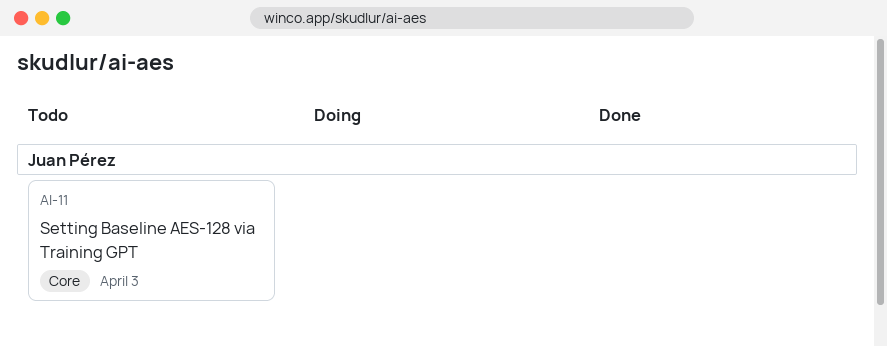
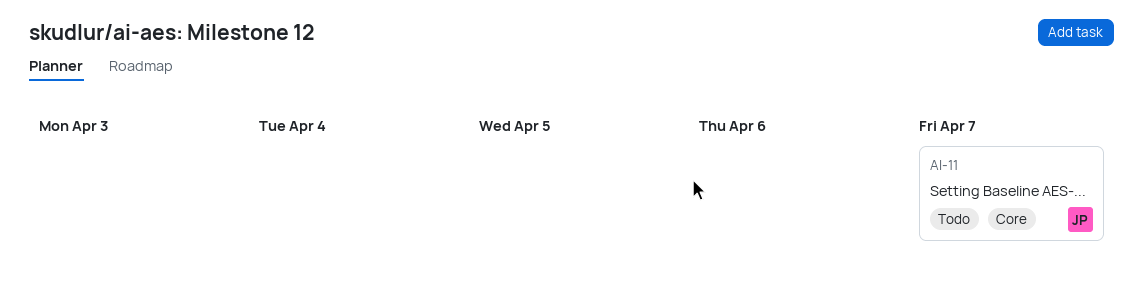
AI-11, due: Apr 3 -> Apr 7

